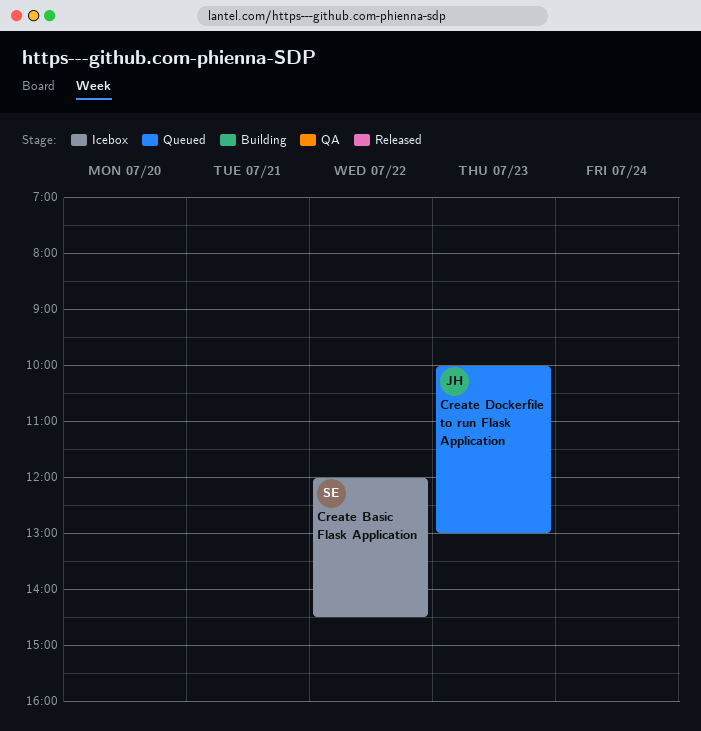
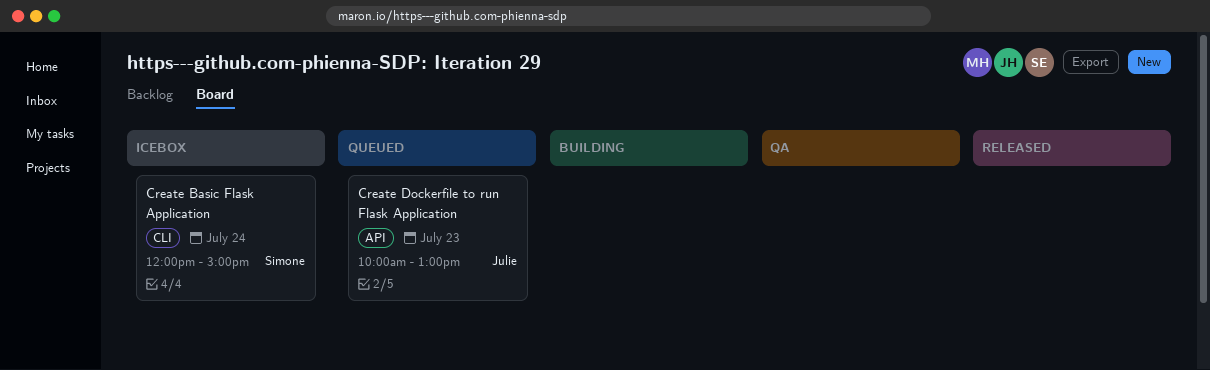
Create Basic Flask Application, day: Jul 22 -> Jul 24
Create Basic Flask Application, ends: 14:30 -> 15:00

